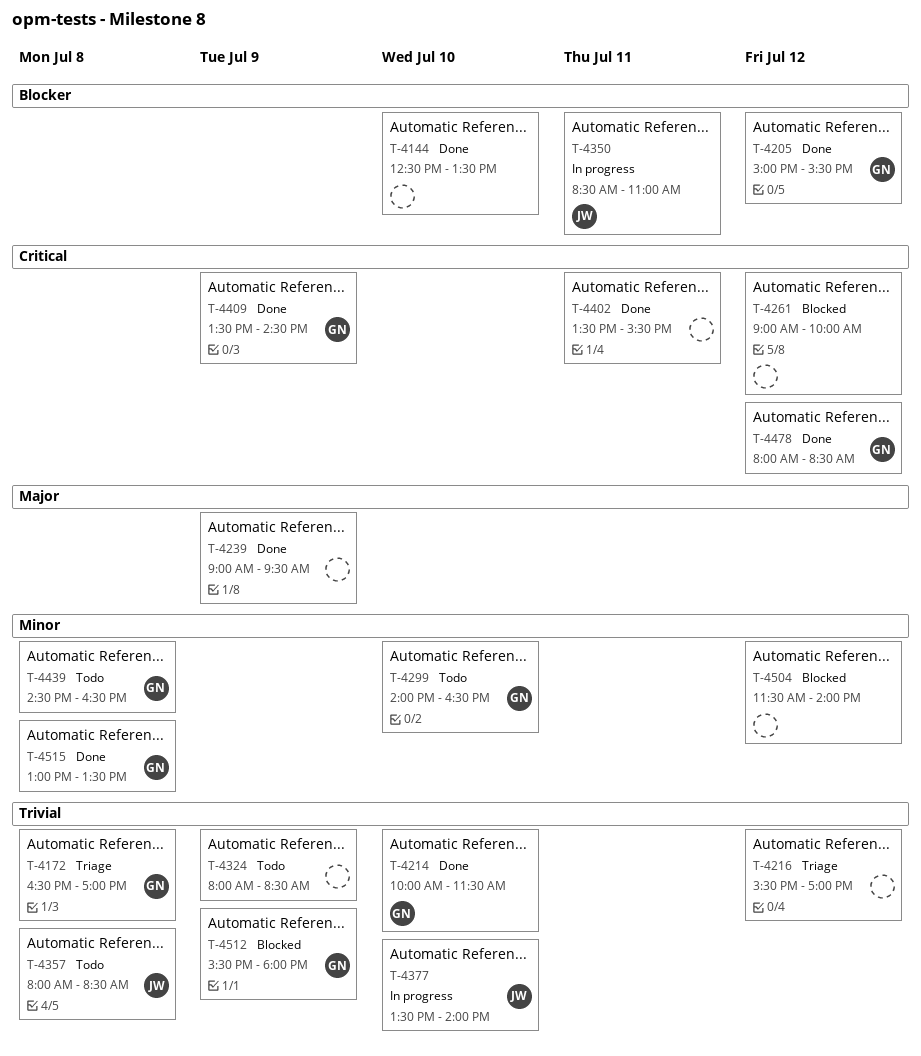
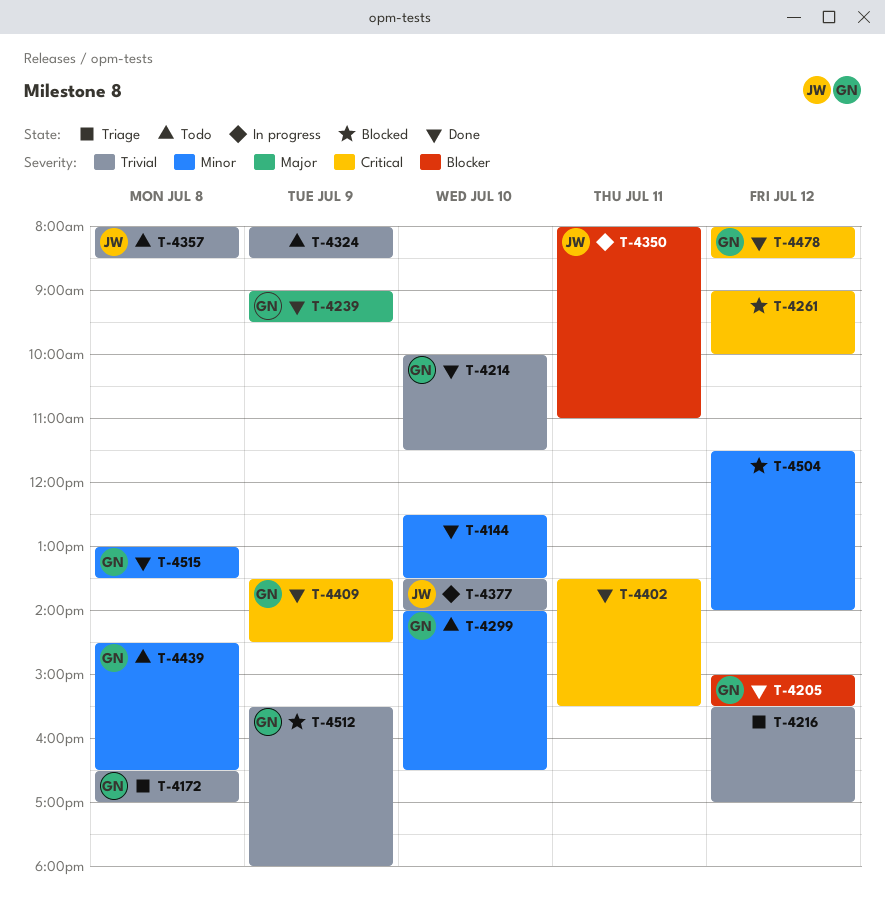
T-4144, priority: Blocker -> Minor
T-4239, owner: none -> GN
T-4350, begins: 08:30 -> 08:00

